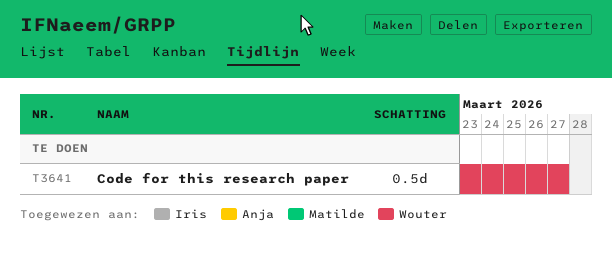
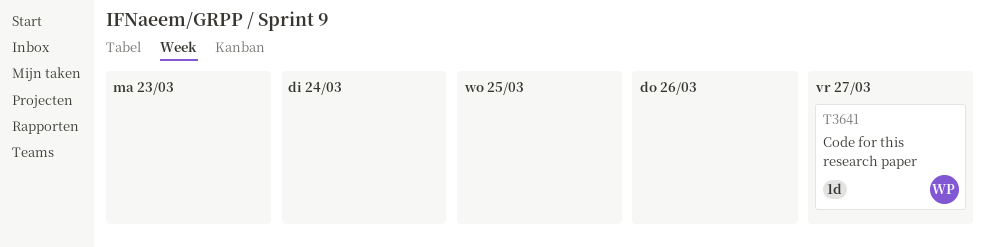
T3641, estimate: 0.5d -> 1d

